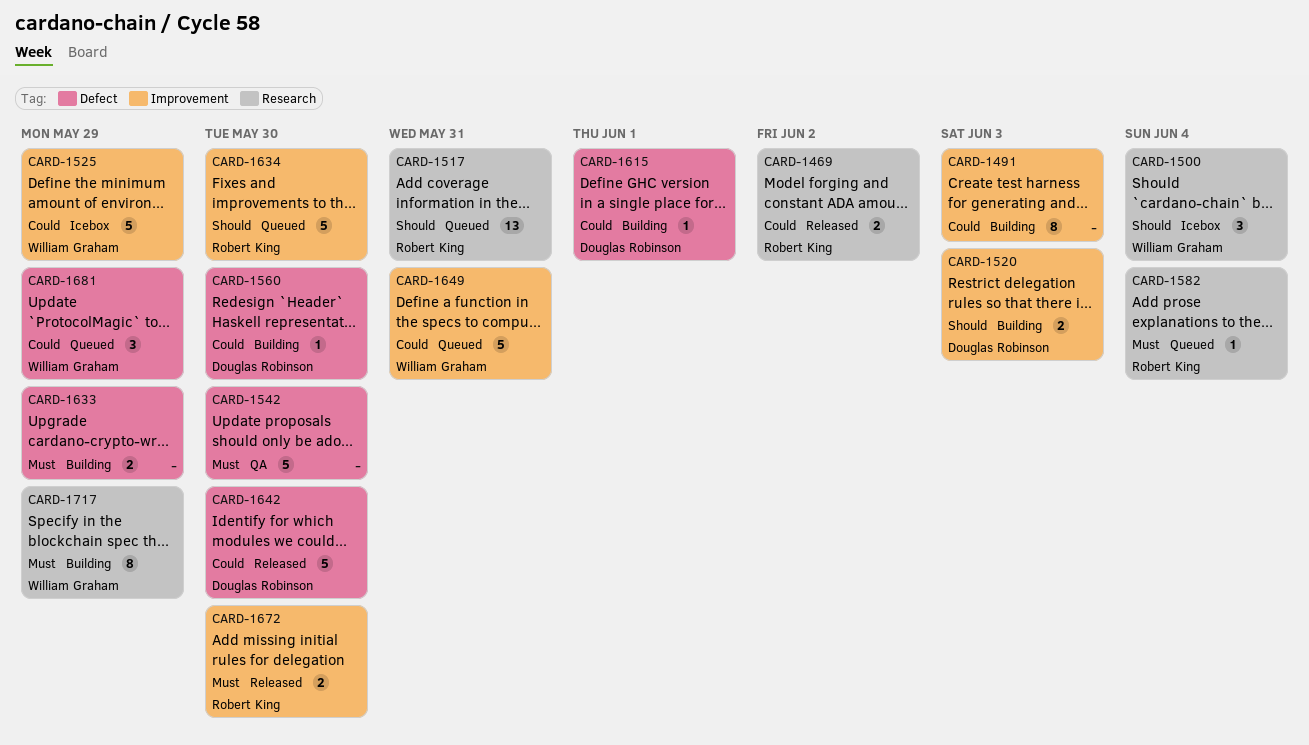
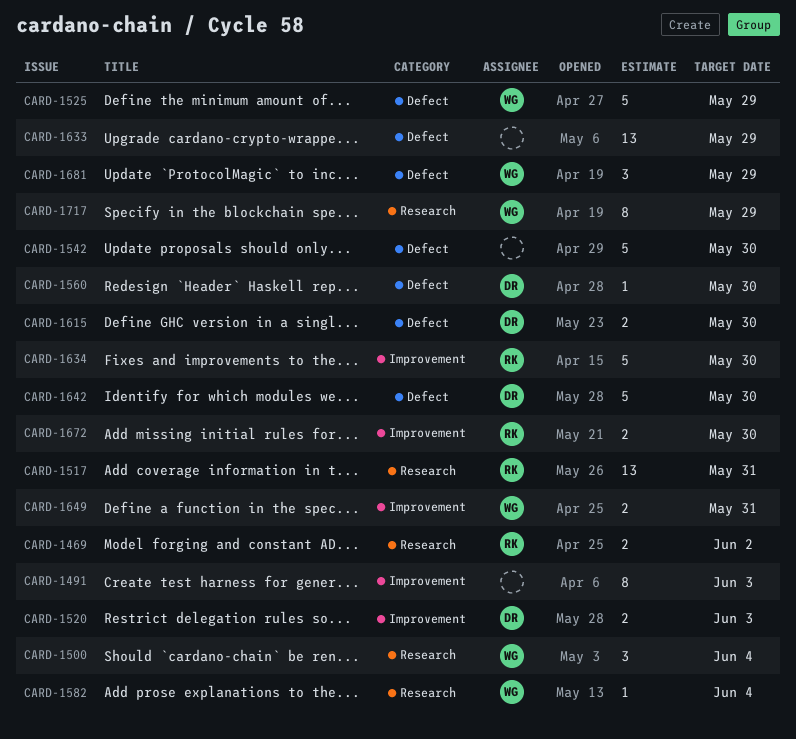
CARD-1525, label: Improvement -> Defect
CARD-1582, owner: Robert King -> William Graham
CARD-1615, estimate: 1 -> 2
CARD-1615, due: Jun 1 -> May 30
CARD-1633, estimate: 2 -> 13
CARD-1649, estimate: 5 -> 2

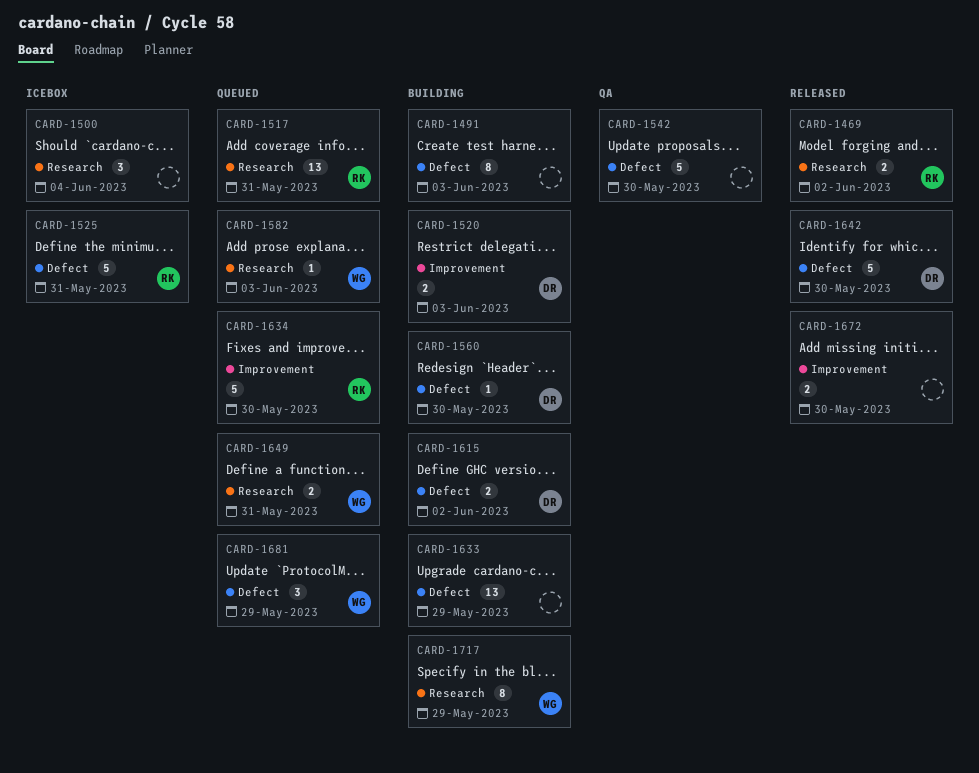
CARD-1491, label: Improvement -> Defect
CARD-1500, owner: WG -> none
CARD-1525, owner: WG -> RK
CARD-1525, due: May 29 -> May 31
CARD-1582, due: Jun 4 -> Jun 3
CARD-1615, due: May 30 -> Jun 2
CARD-1649, label: Improvement -> Research
CARD-1672, owner: RK -> none

